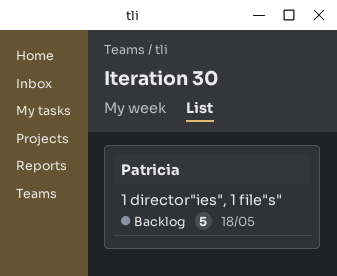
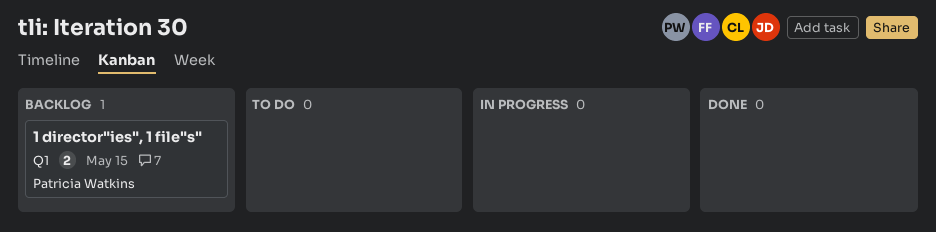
1 director"ies", 1 file"s", estimate: 5 -> 2
1 director"ies", 1 file"s", due: May 18 -> May 15

